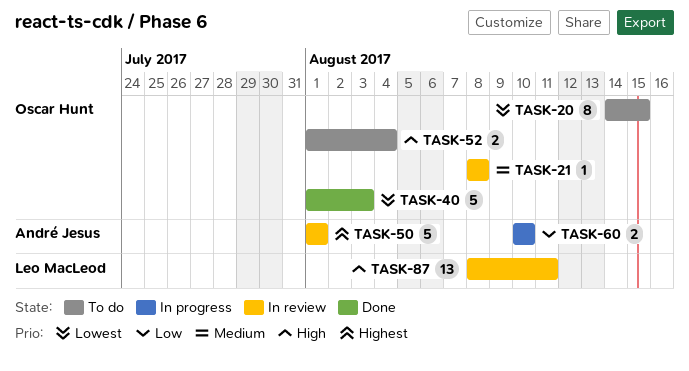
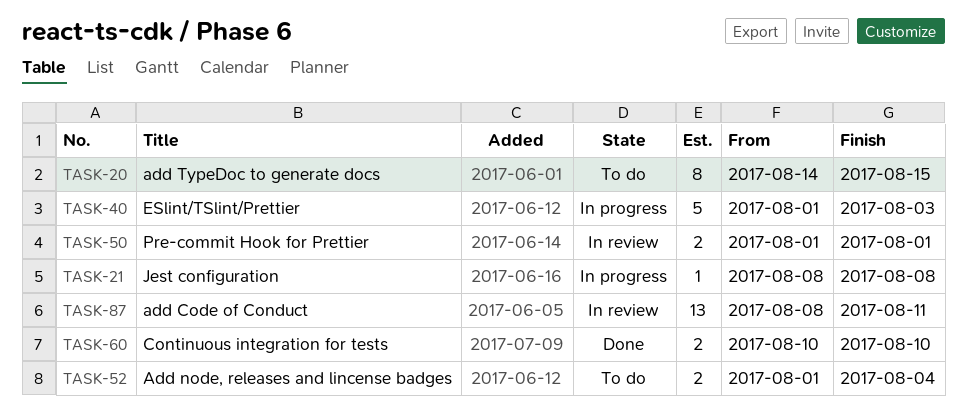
TASK-21, status: In review -> In progress
TASK-40, status: Done -> In progress
TASK-50, estimate: 5 -> 2
TASK-60, status: In progress -> Done

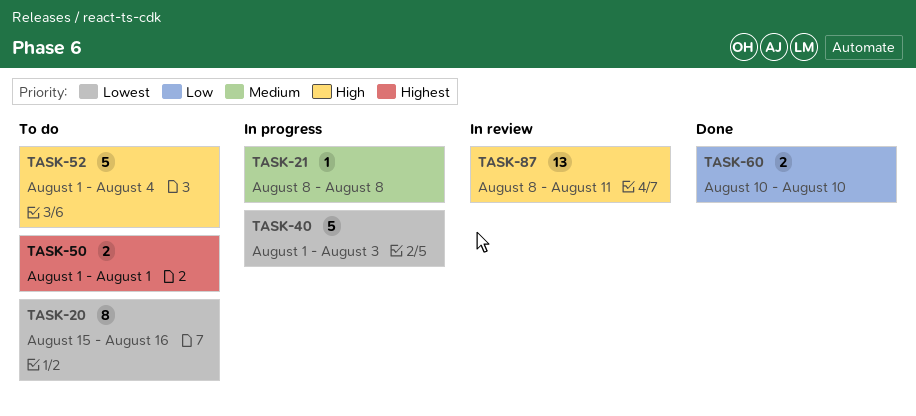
TASK-20, start: Aug 14 -> Aug 15
TASK-20, due: Aug 15 -> Aug 16
TASK-50, status: In review -> To do
TASK-52, estimate: 2 -> 5

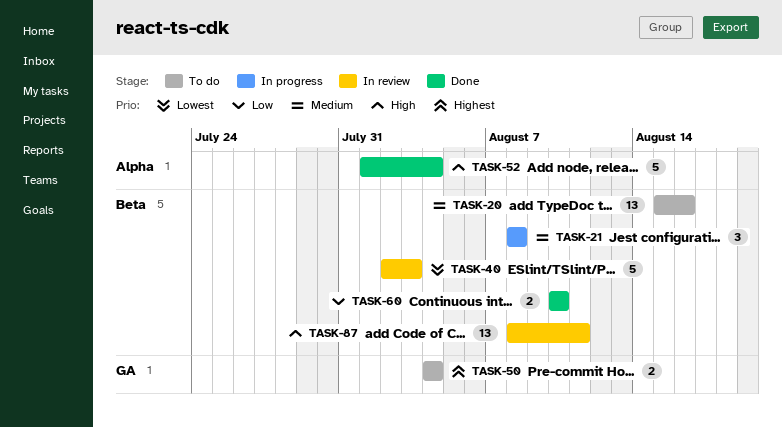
TASK-20, priority: Lowest -> Medium
TASK-20, estimate: 8 -> 13
TASK-21, estimate: 1 -> 3
TASK-40, status: In progress -> In review
TASK-40, start: Aug 1 -> Aug 2
TASK-50, start: Aug 1 -> Aug 4
TASK-50, due: Aug 1 -> Aug 4
TASK-52, status: To do -> Done

